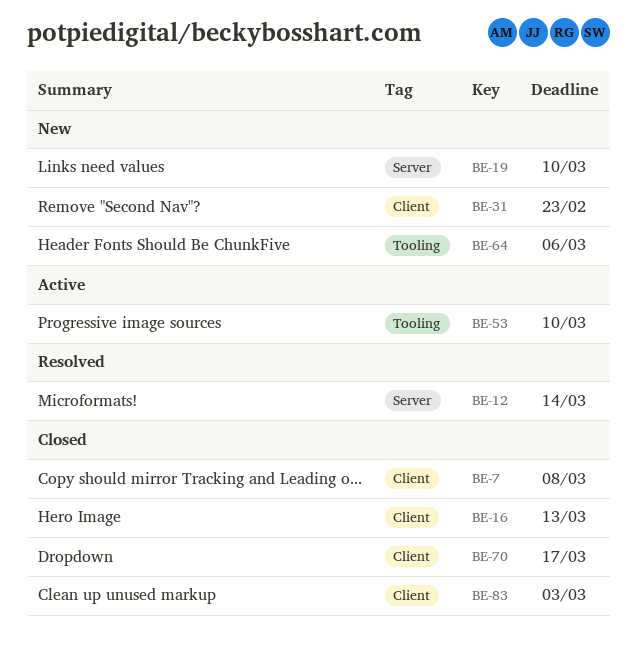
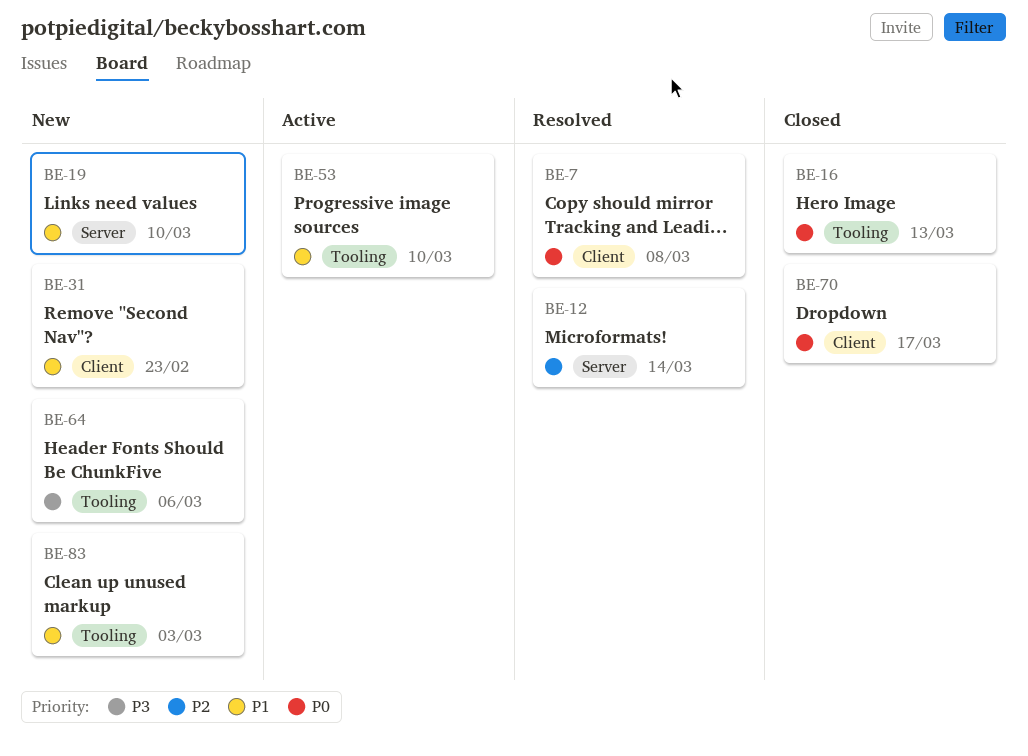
BE-7, status: Closed -> Resolved
BE-16, label: Client -> Tooling
BE-83, status: Closed -> New
BE-83, label: Client -> Tooling

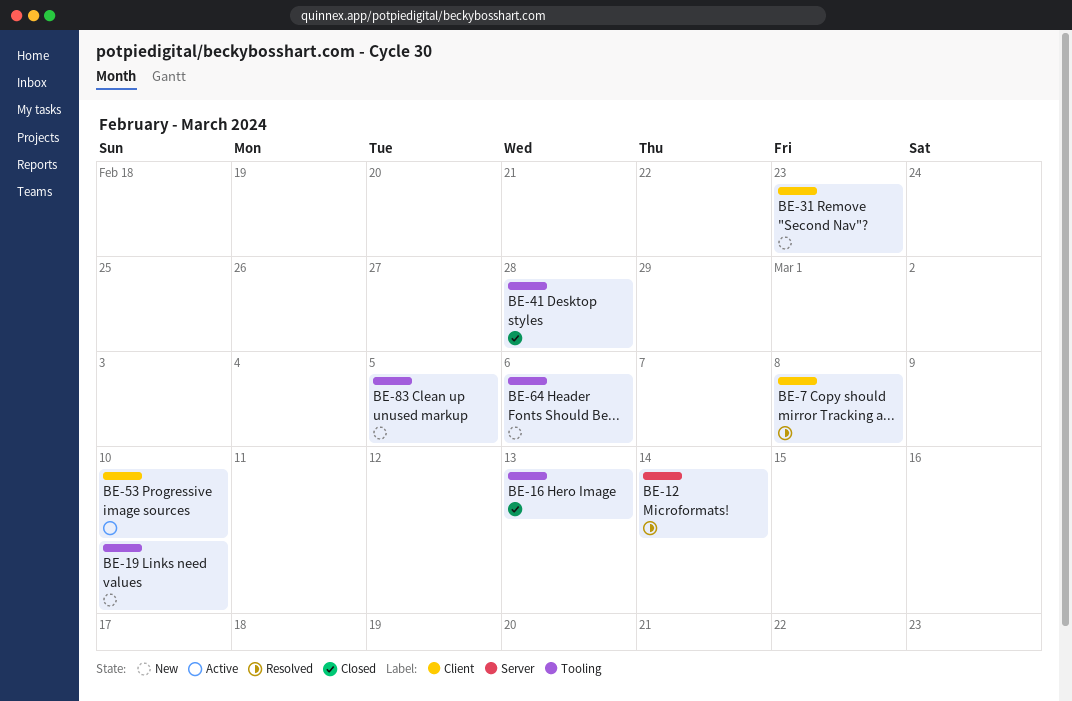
BE-19, label: Server -> Tooling
BE-41: none -> present
BE-53, label: Tooling -> Client
BE-70: present -> none
BE-83, due: Mar 3 -> Mar 5

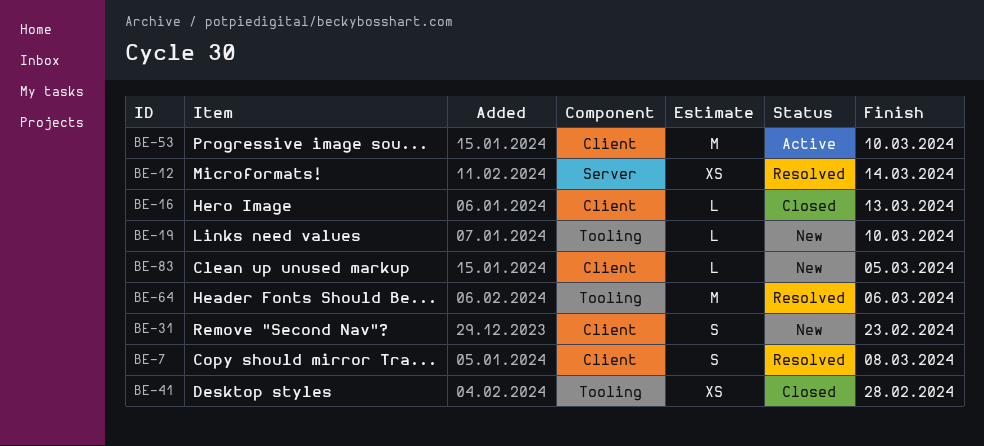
BE-16, label: Tooling -> Client
BE-64, status: New -> Resolved
BE-83, label: Tooling -> Client

